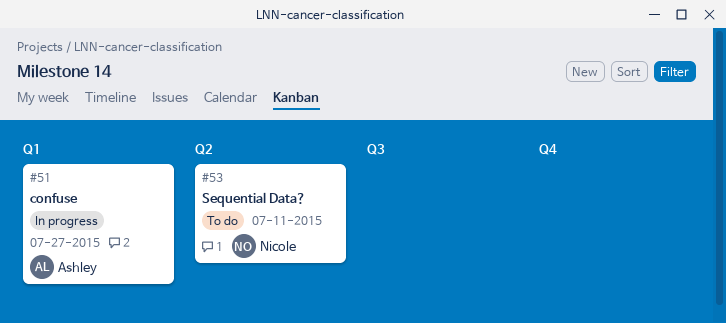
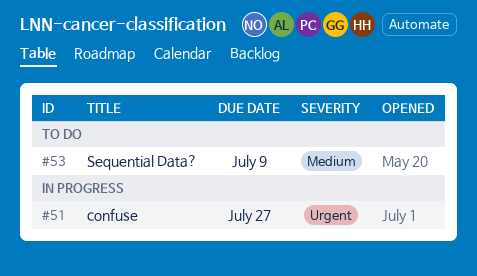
#53, due: Jul 11 -> Jul 9

